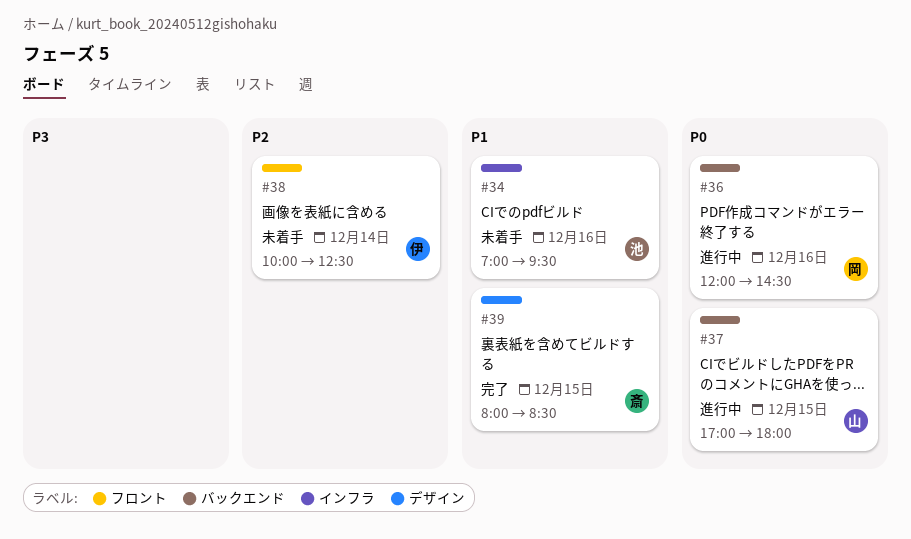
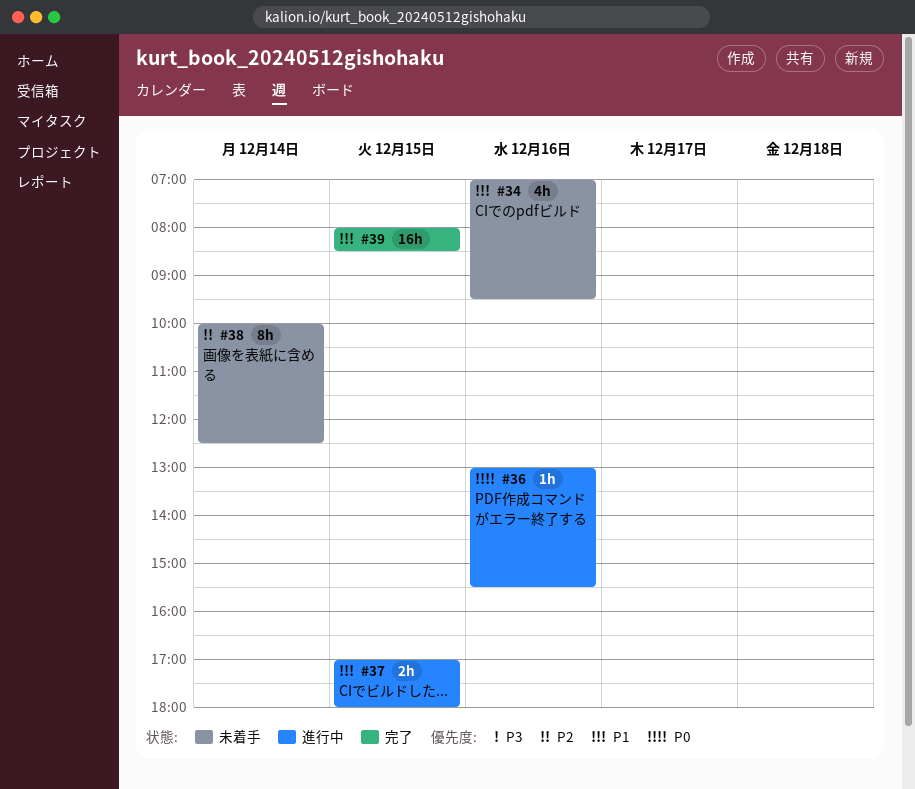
#36, begins: 12:00 -> 13:00
#36, ends: 14:30 -> 15:30
#37, priority: P0 -> P1

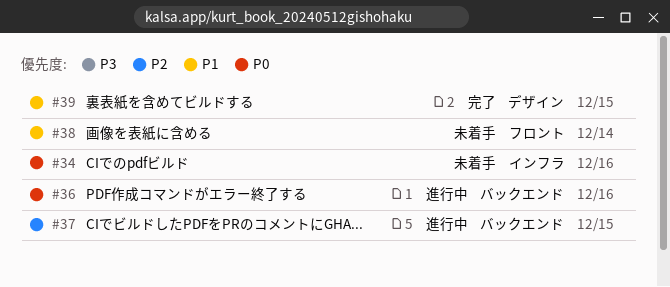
#34, priority: P1 -> P0
#37, priority: P1 -> P2
#38, priority: P2 -> P1

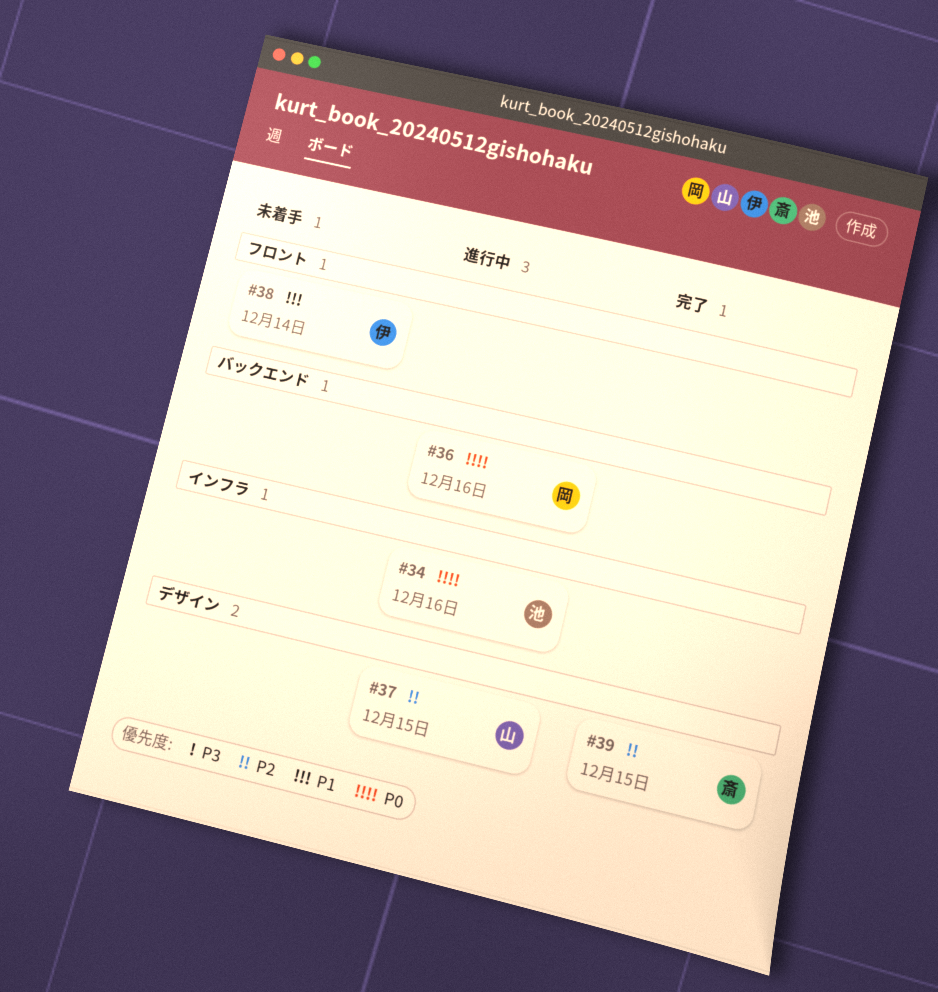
#34, status: 未着手 -> 進行中
#37, label: バックエンド -> デザイン
#39, priority: P1 -> P2

